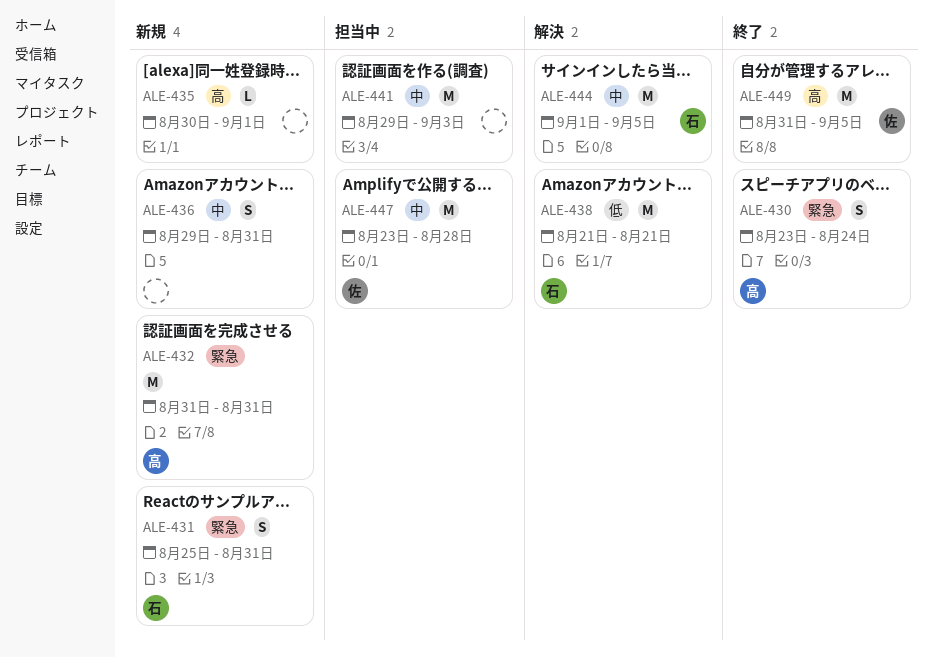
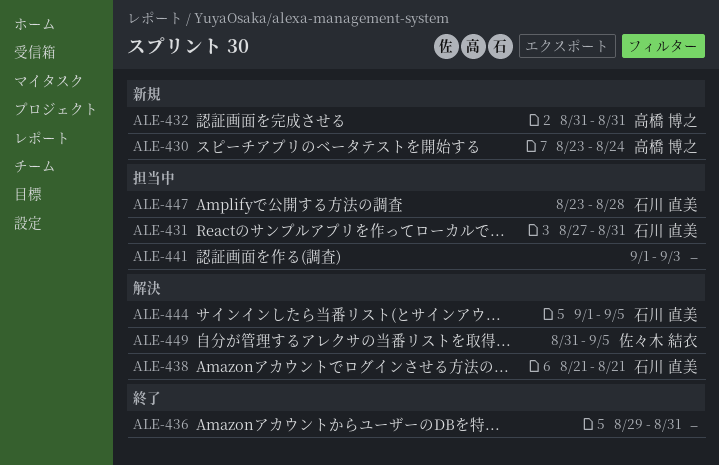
ALE-430, status: 終了 -> 新規
ALE-431, status: 新規 -> 担当中
ALE-431, start: Aug 25 -> Aug 27
ALE-435: present -> none
ALE-436, status: 新規 -> 終了
ALE-441, start: Aug 29 -> Sep 1
ALE-447, owner: 佐々木 結衣 -> 石川 直美
ALE-449, status: 終了 -> 解決

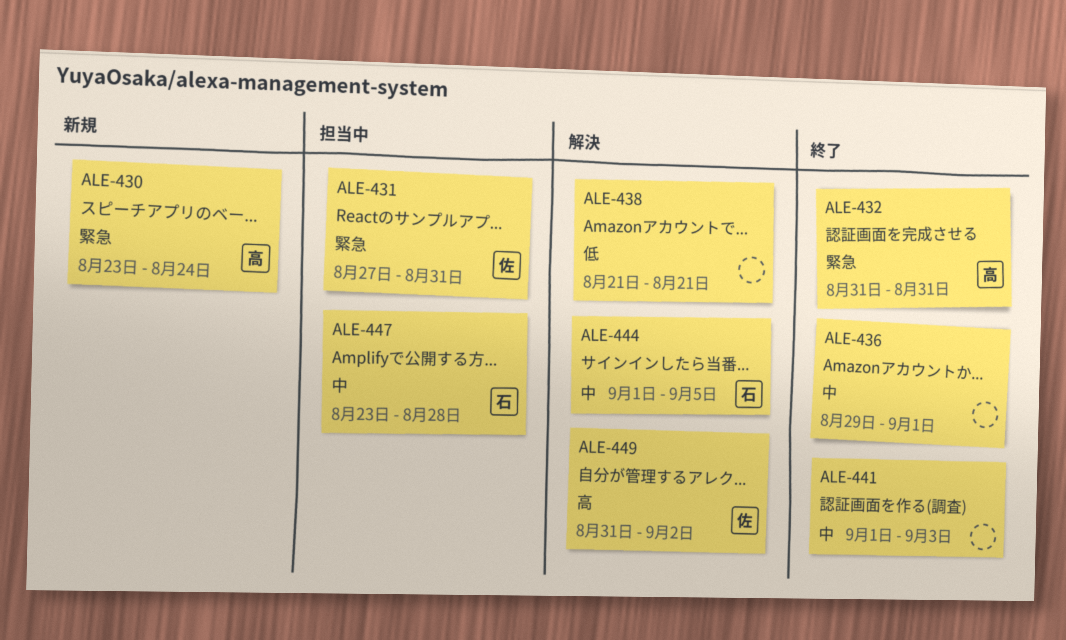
ALE-431, owner: 石川 直美 -> 佐々木 結衣
ALE-432, status: 新規 -> 終了
ALE-436, due: Aug 31 -> Sep 1
ALE-438, owner: 石川 直美 -> none
ALE-441, status: 担当中 -> 終了
ALE-449, due: Sep 5 -> Sep 2

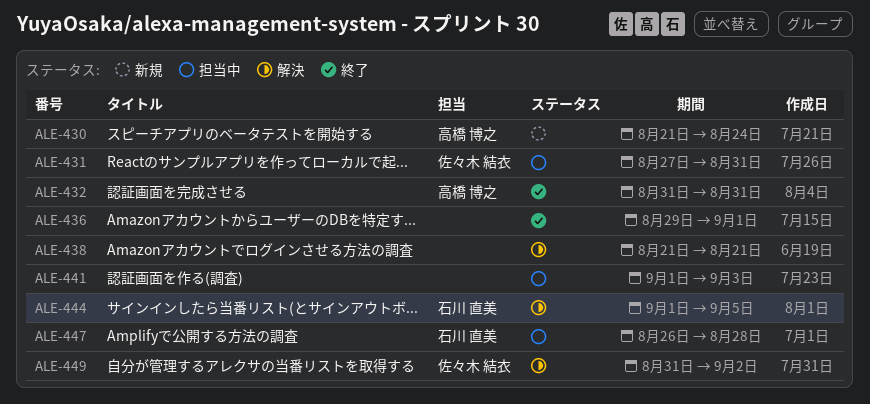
ALE-430, start: Aug 23 -> Aug 21
ALE-441, status: 終了 -> 担当中
ALE-447, start: Aug 23 -> Aug 26

